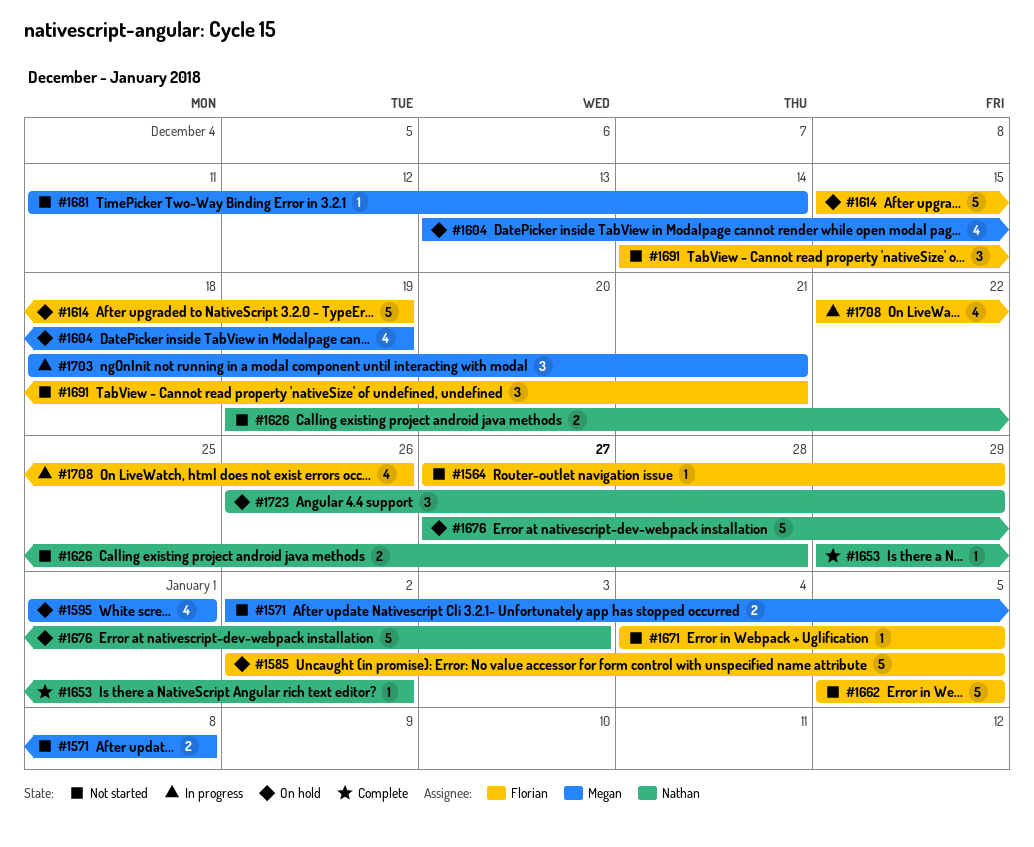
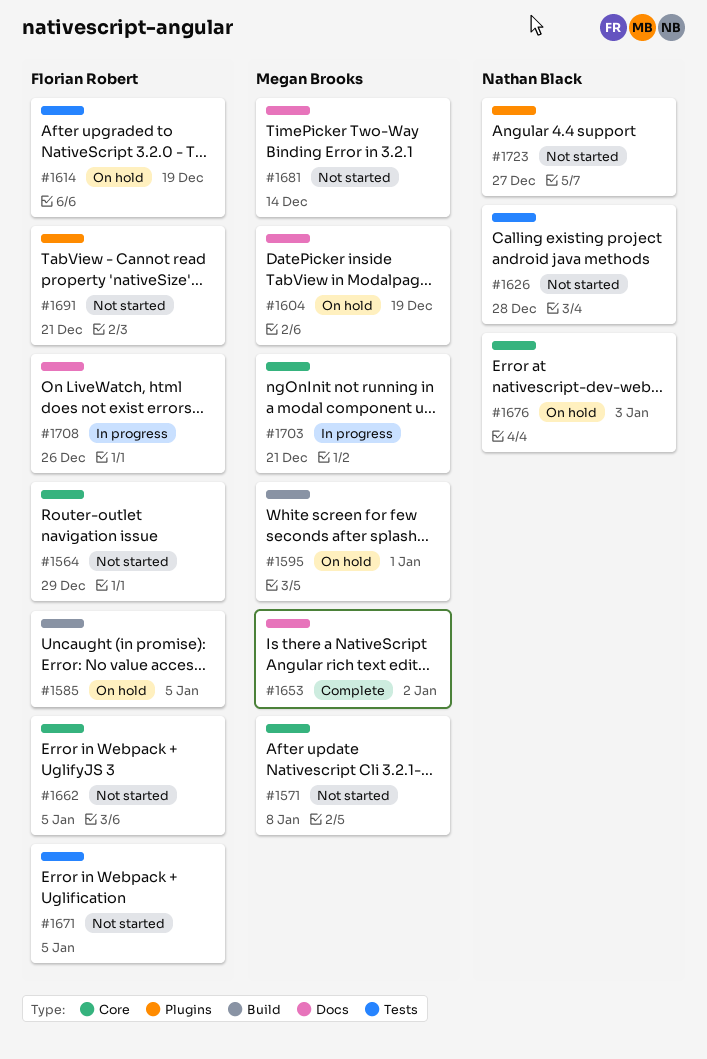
#1653, owner: Nathan Black -> Megan Brooks
#1723, status: On hold -> Not started
#1723, due: Dec 29 -> Dec 27

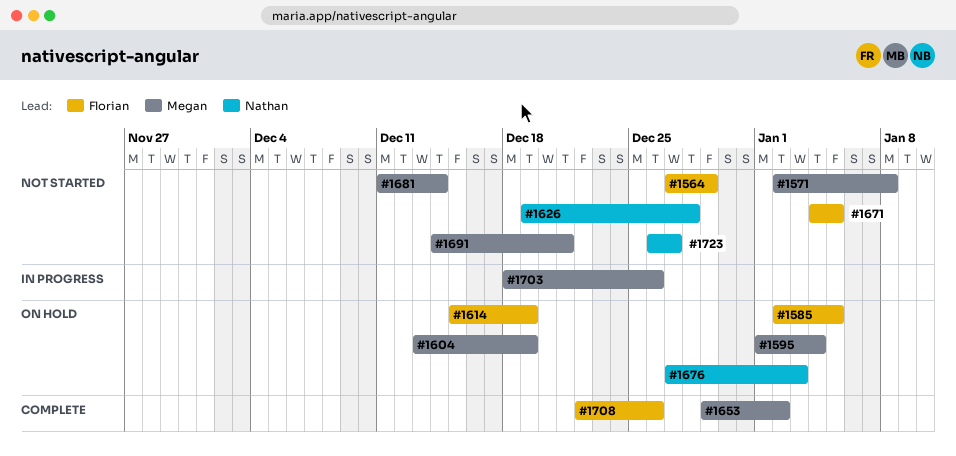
#1595, due: Jan 1 -> Jan 4
#1662: present -> none
#1691, owner: Florian Robert -> Megan Brooks
#1703, due: Dec 21 -> Dec 26
#1708, status: In progress -> Complete

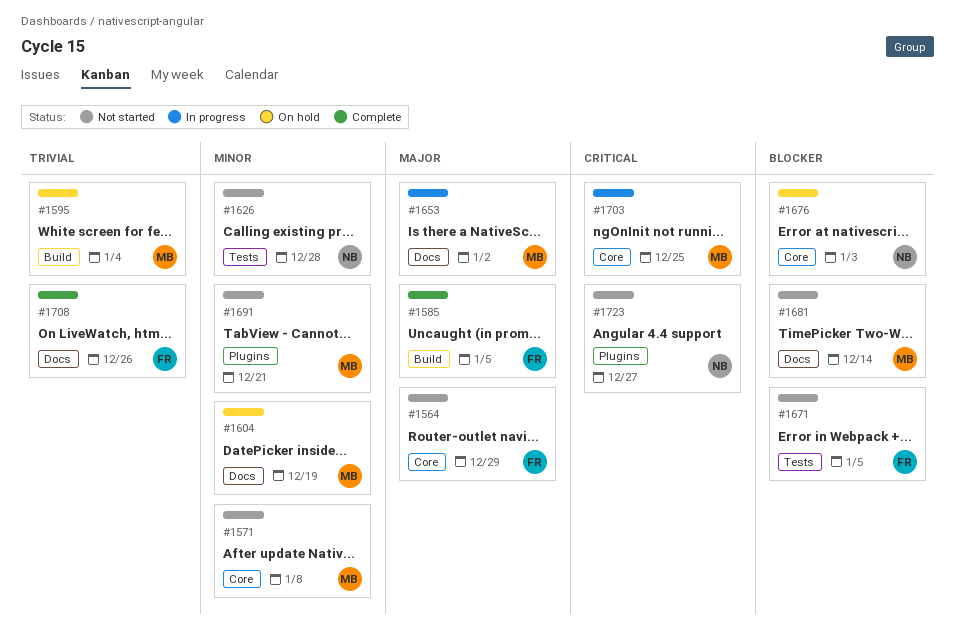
#1585, status: On hold -> Complete
#1614: present -> none
#1653, status: Complete -> In progress
#1703, due: Dec 26 -> Dec 25

